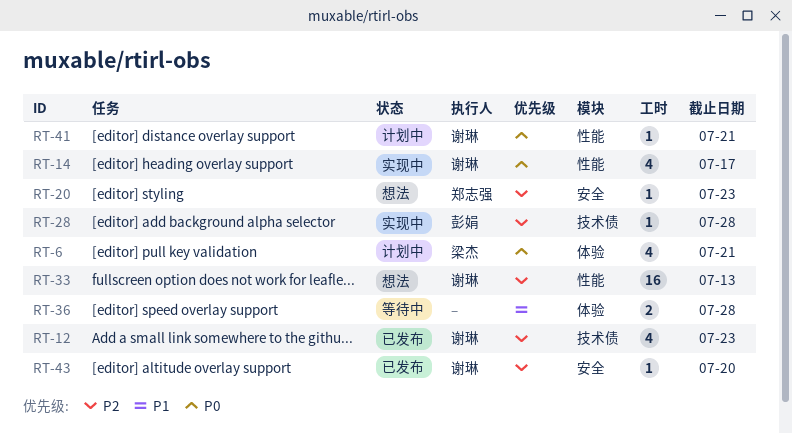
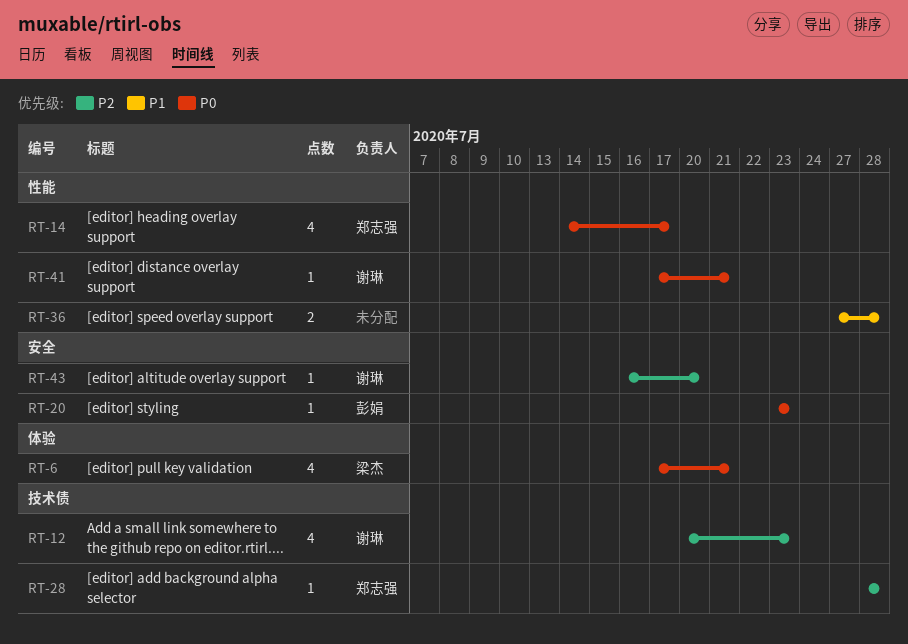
RT-14, owner: 谢琳 -> 郑志强
RT-20, owner: 郑志强 -> 彭娟
RT-20, priority: P2 -> P0
RT-28, owner: 彭娟 -> 郑志强
RT-33: present -> none
RT-36, label: 体验 -> 性能

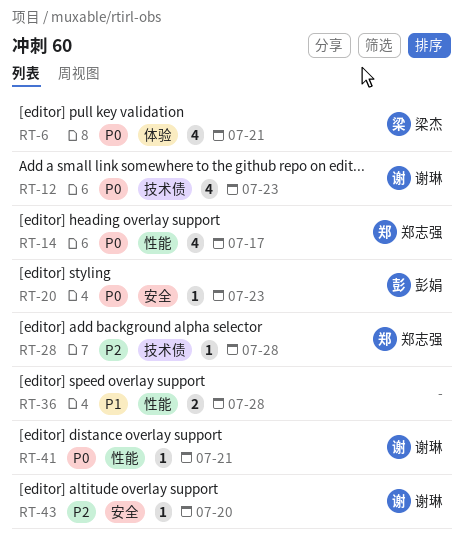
RT-12, priority: P2 -> P0

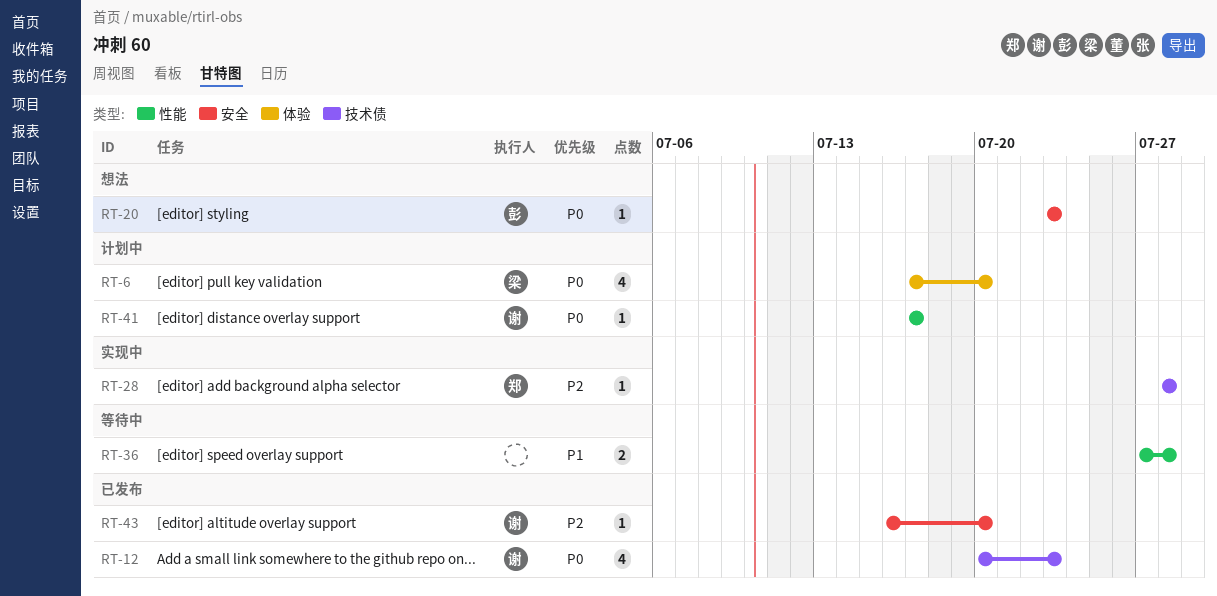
RT-6, due: Jul 21 -> Jul 20
RT-14: present -> none
RT-41, due: Jul 21 -> Jul 17

